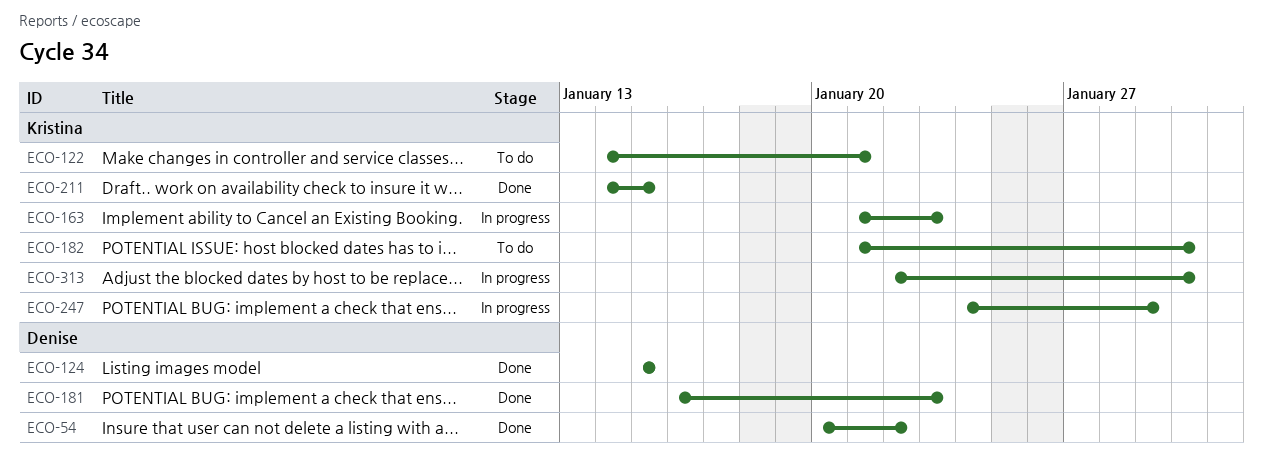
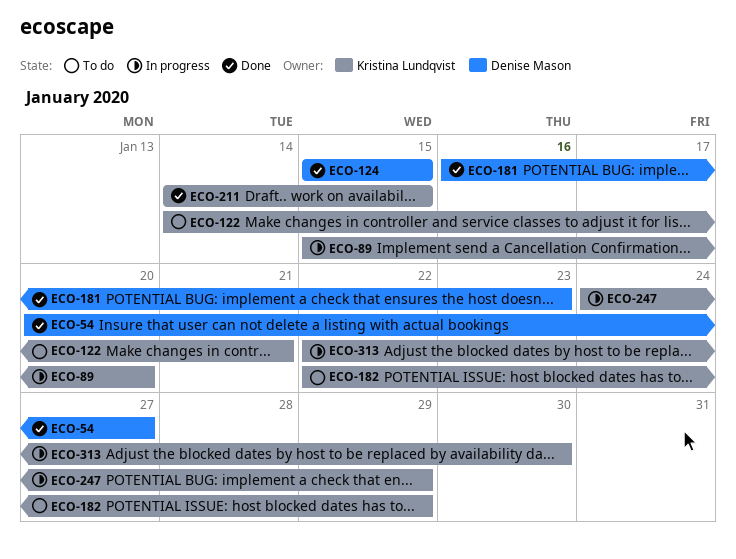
ECO-54, due: Jan 22 -> Jan 27
ECO-89: none -> present
ECO-163: present -> none
ECO-182, start: Jan 21 -> Jan 22
ECO-182, due: Jan 30 -> Jan 29

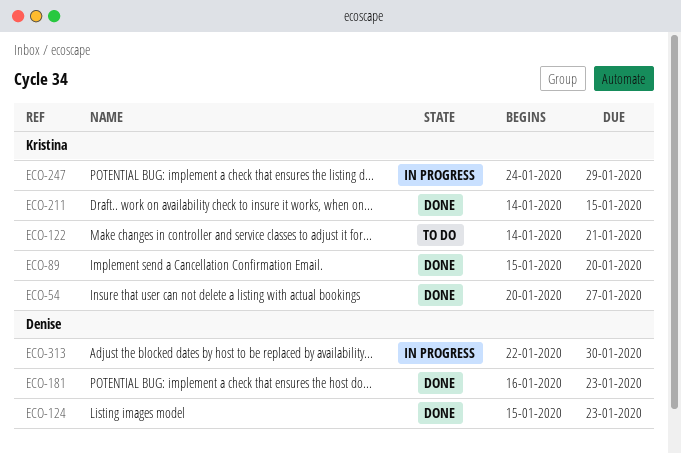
ECO-54, owner: Denise Mason -> Kristina Lundqvist
ECO-89, status: In progress -> Done
ECO-124, due: Jan 15 -> Jan 23
ECO-182: present -> none
ECO-313, owner: Kristina Lundqvist -> Denise Mason

